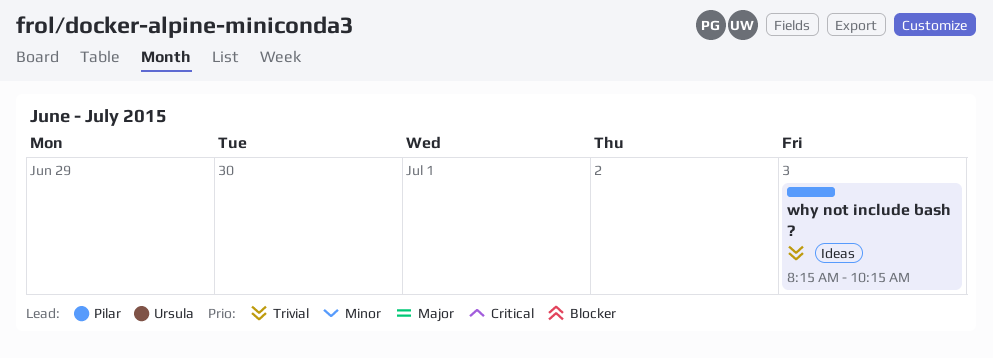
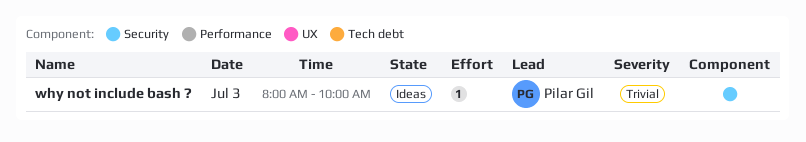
why not include bash ?, begins: 08:15 -> 08:00
why not include bash ?, ends: 10:15 -> 10:00

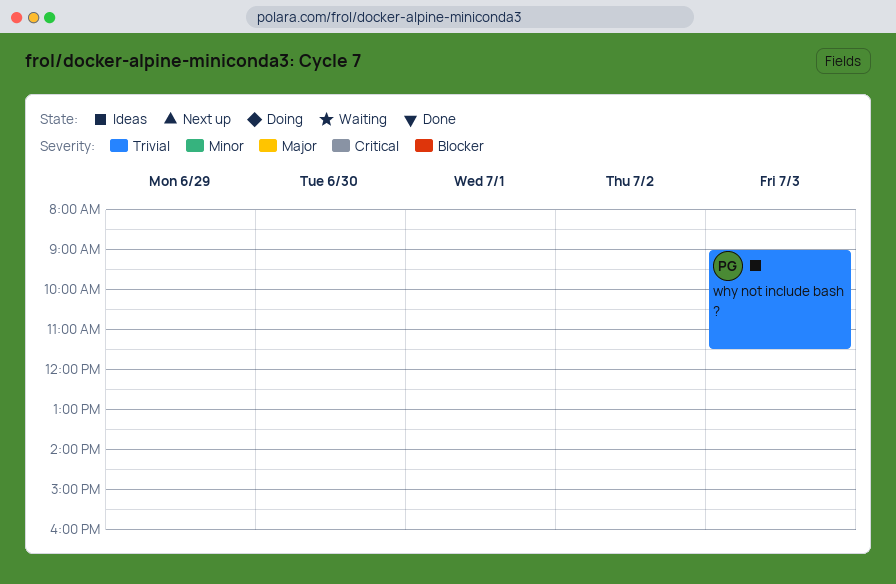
why not include bash ?, begins: 08:00 -> 09:00
why not include bash ?, ends: 10:00 -> 11:30

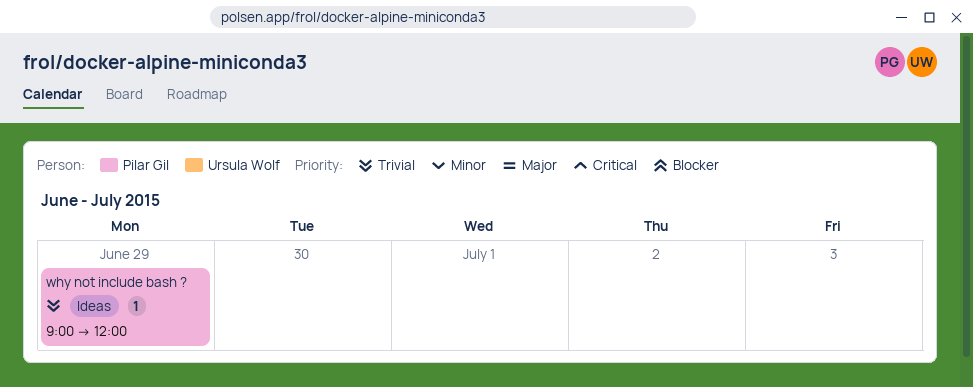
why not include bash ?, day: Jul 3 -> Jun 29
why not include bash ?, ends: 11:30 -> 12:00

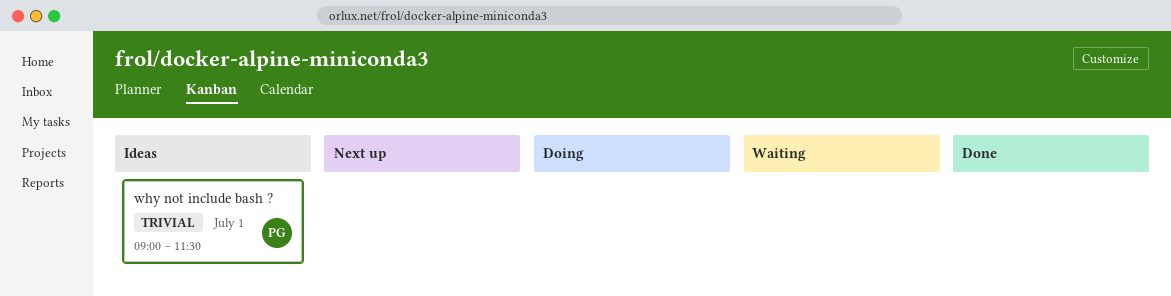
why not include bash ?, day: Jun 29 -> Jul 1
why not include bash ?, ends: 12:00 -> 11:30

